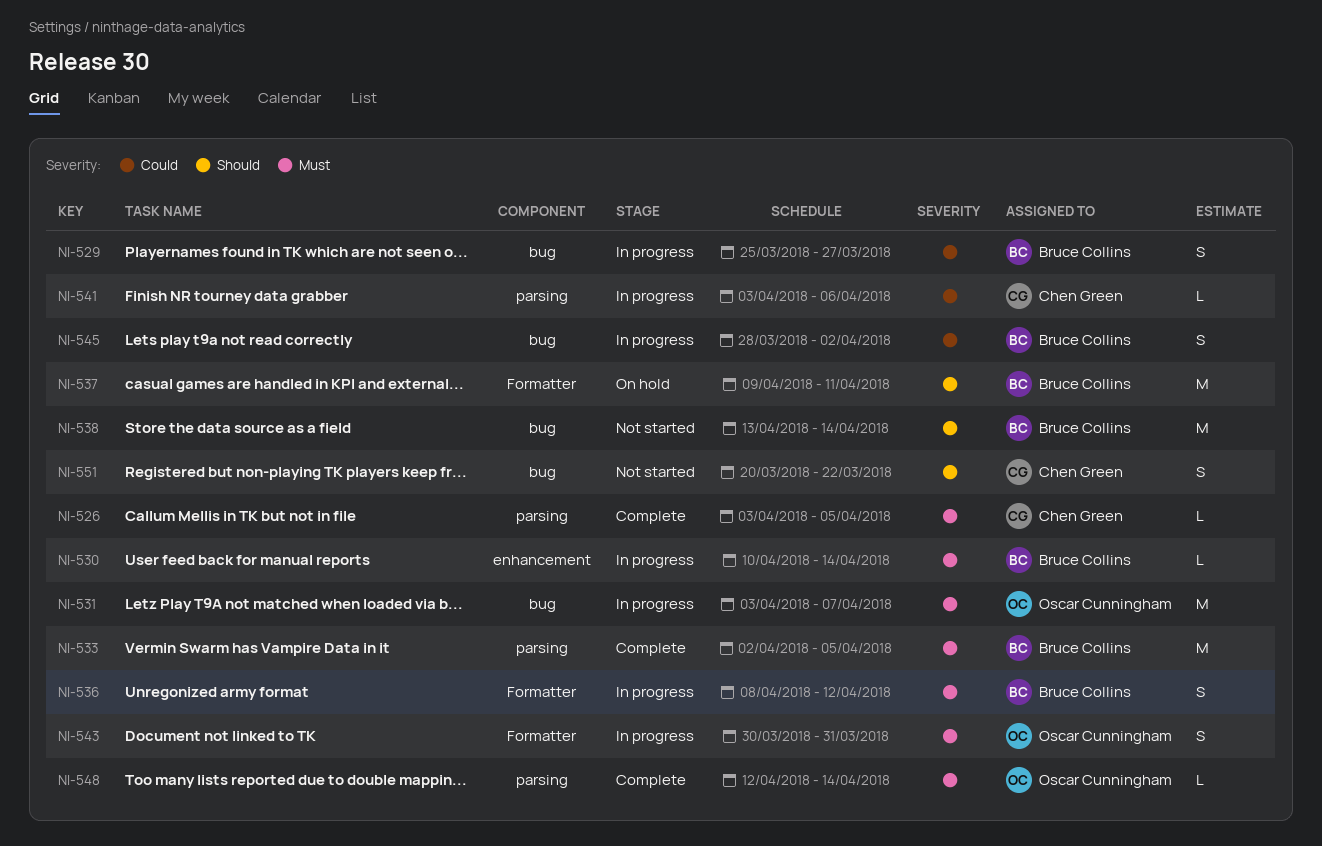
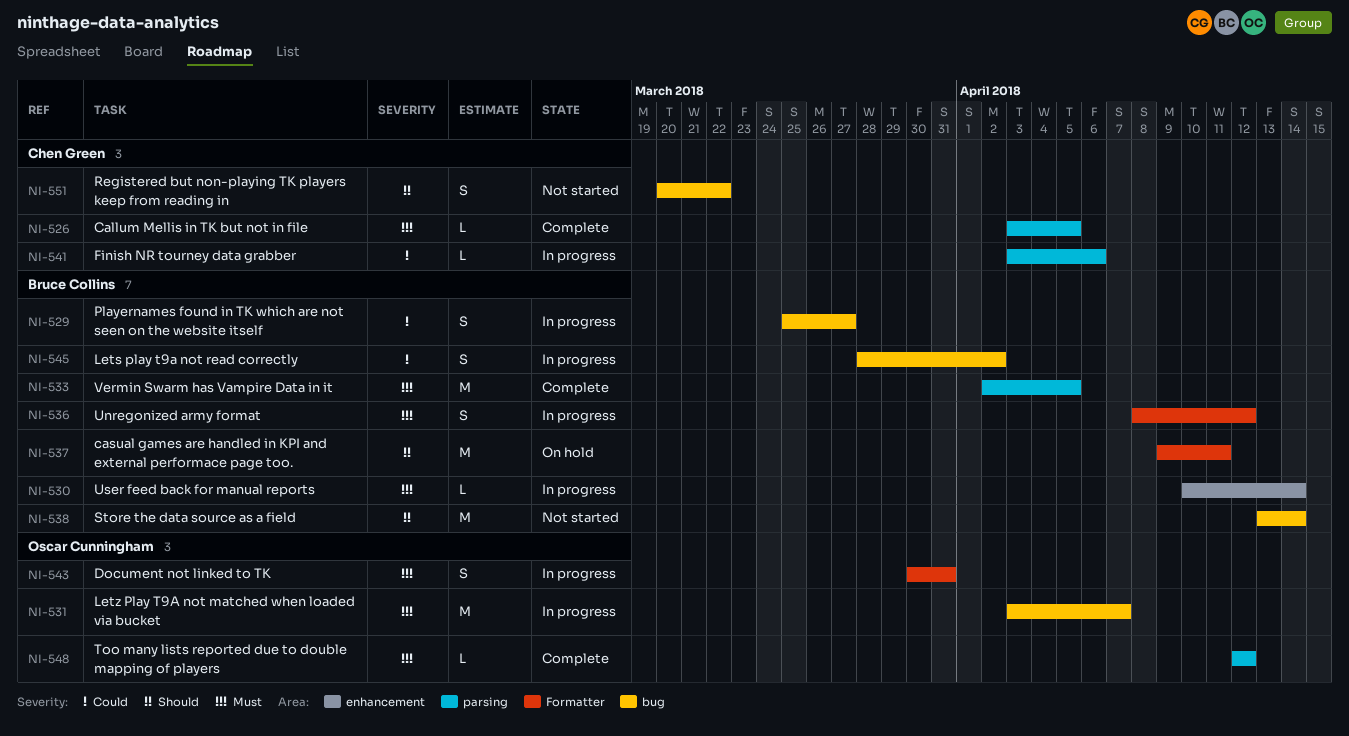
NI-548, due: Apr 14 -> Apr 12

